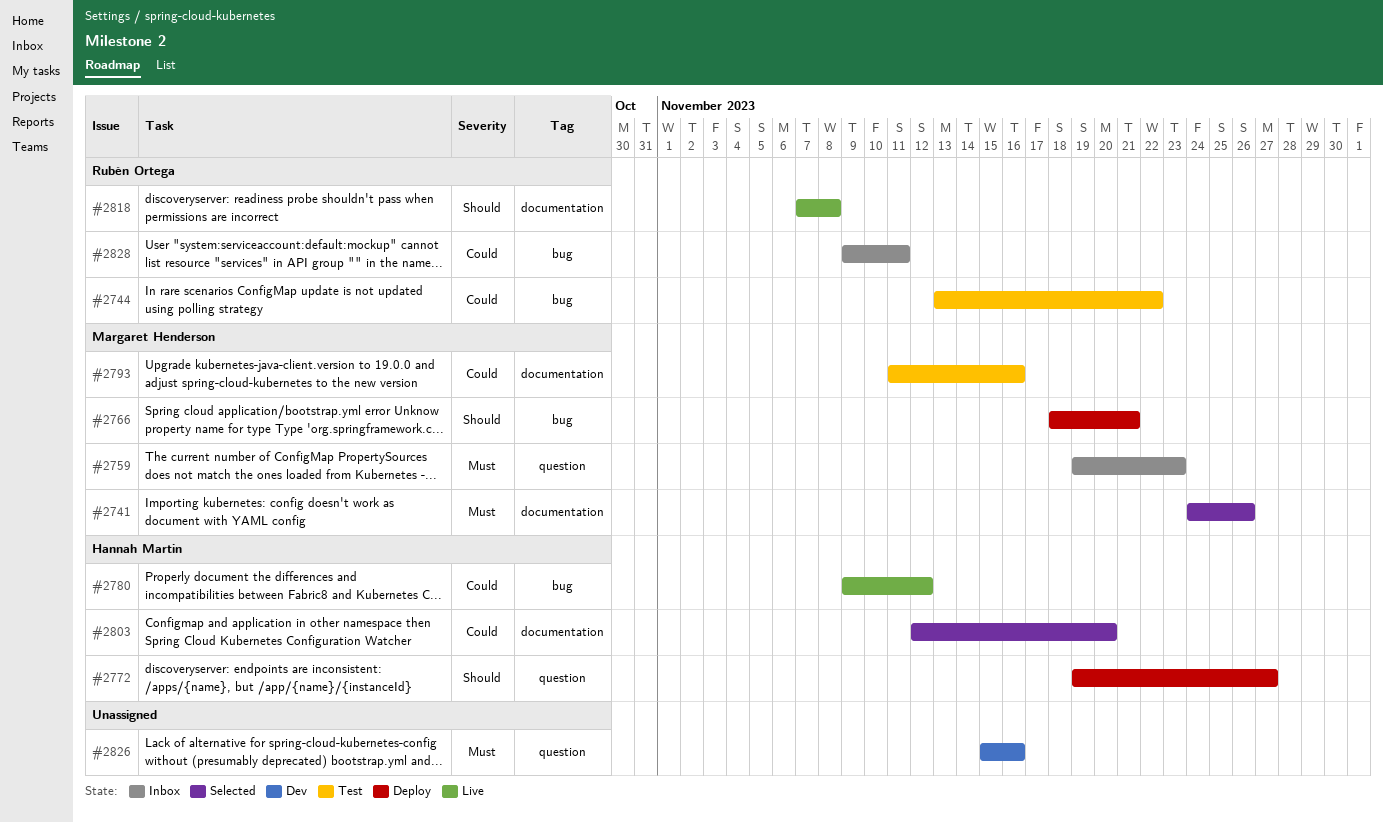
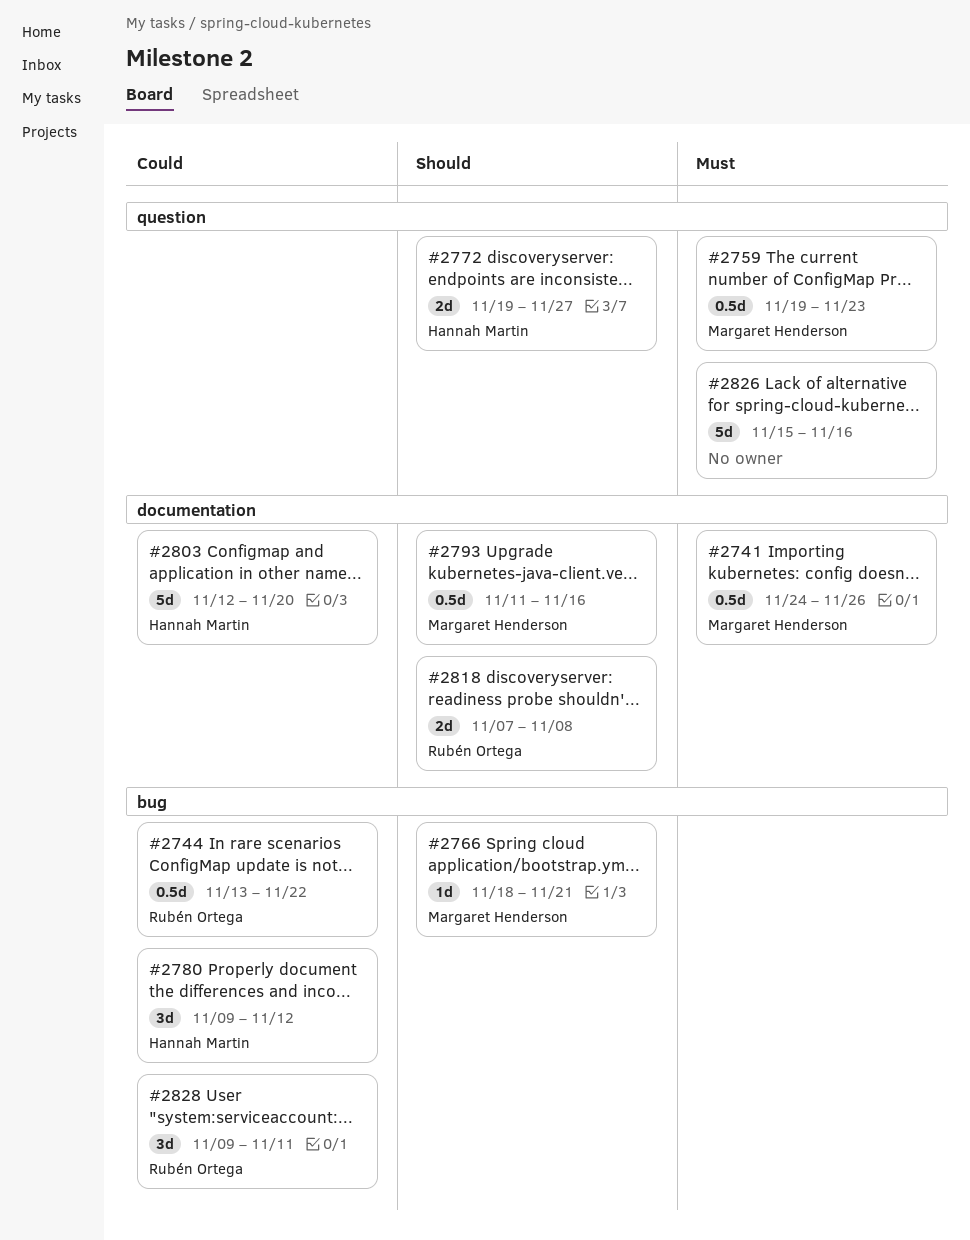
#2793, priority: Could -> Should

